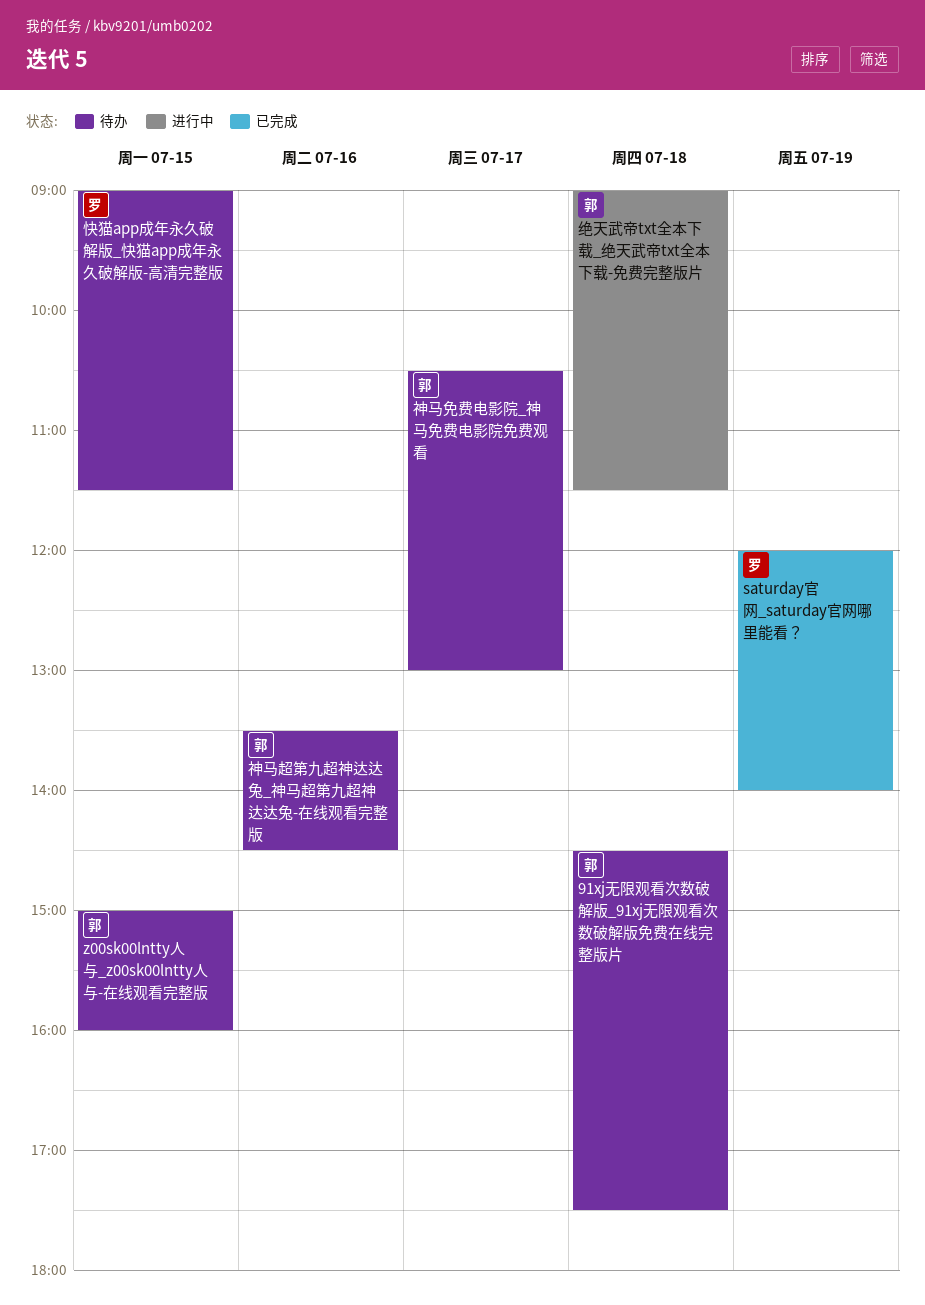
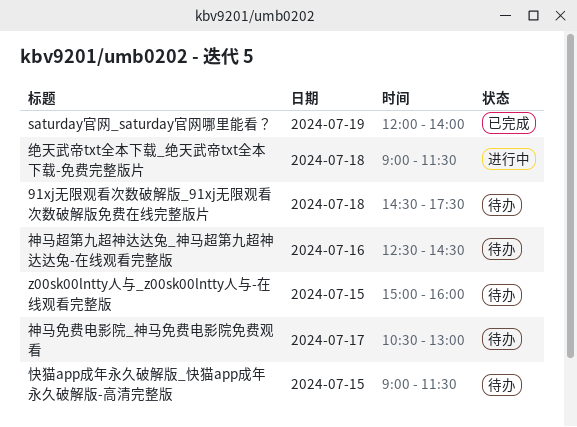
神马超第九超神达达兔_神马超第九超神达达兔-在线观看完整版, begins: 13:30 -> 12:30

